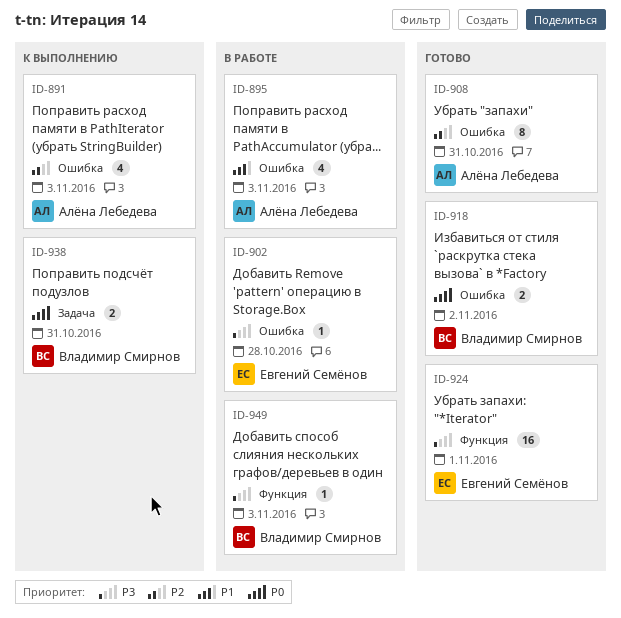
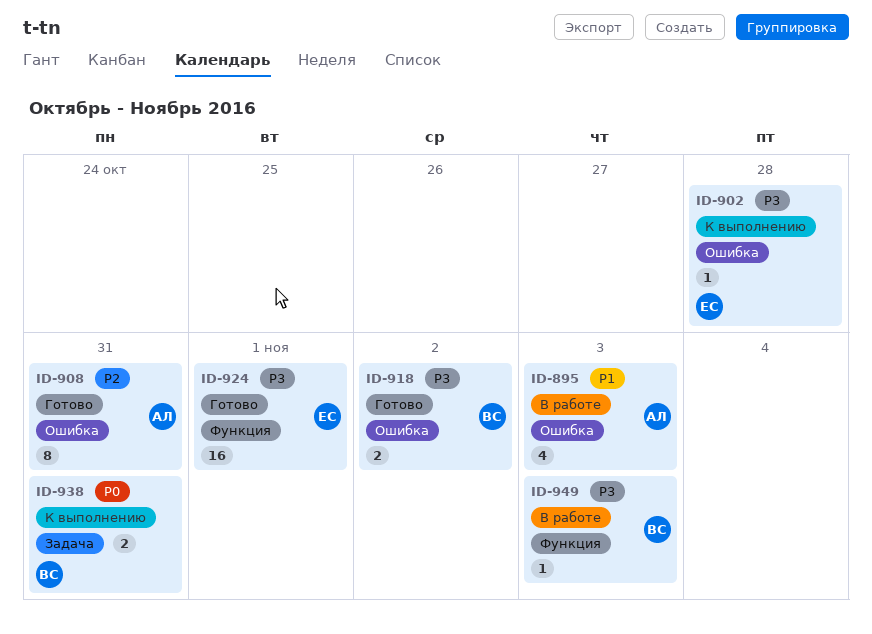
ID-891: present -> none
ID-902, status: В работе -> К выполнению
ID-918, priority: P0 -> P3

